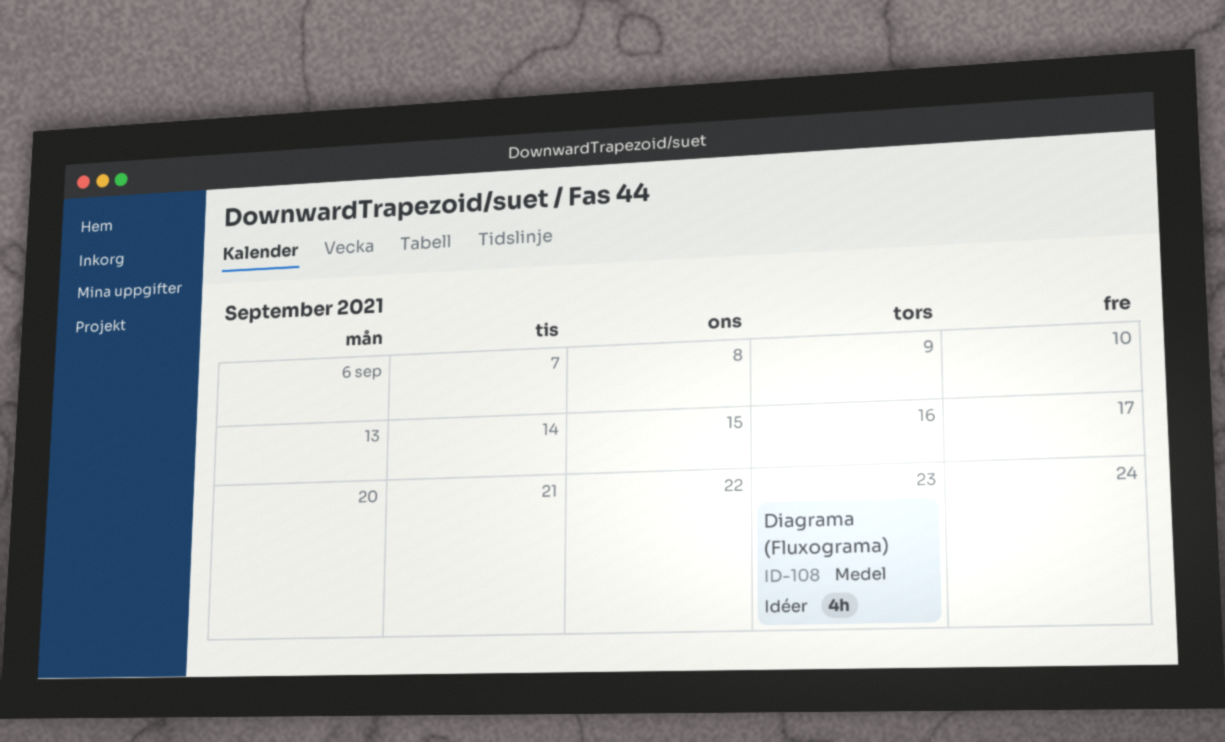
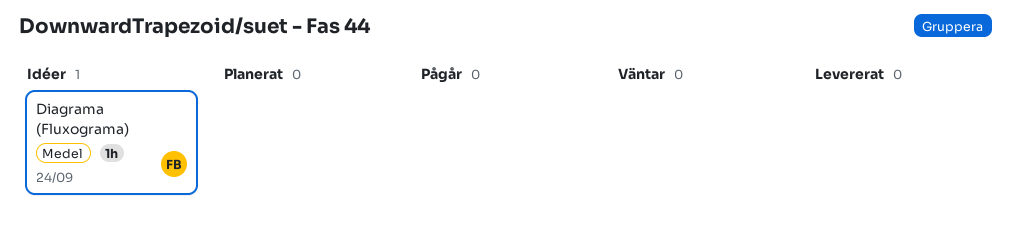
Diagrama (Fluxograma), estimate: 4h -> 1h
Diagrama (Fluxograma), due: Sep 23 -> Sep 24

